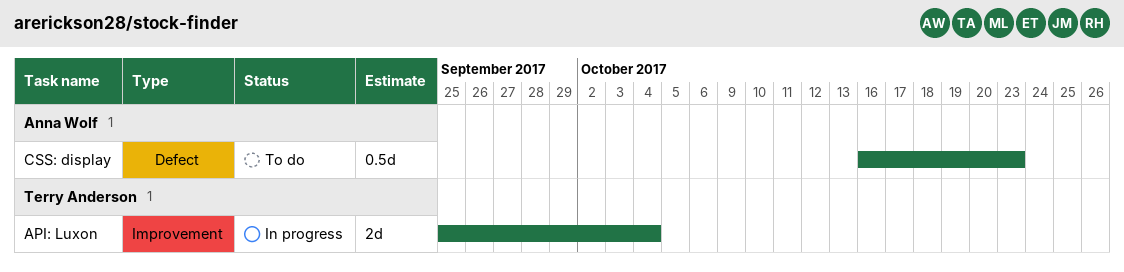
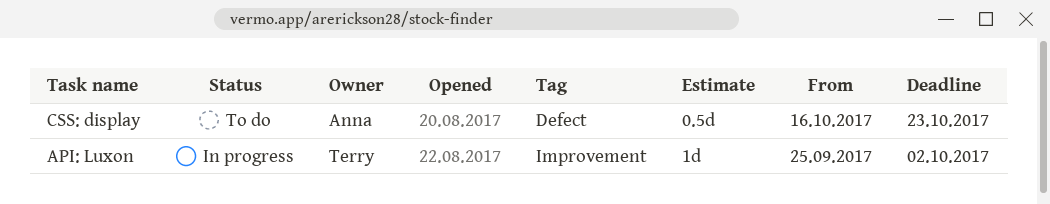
API: Luxon, estimate: 2d -> 1d
API: Luxon, due: Oct 4 -> Oct 2

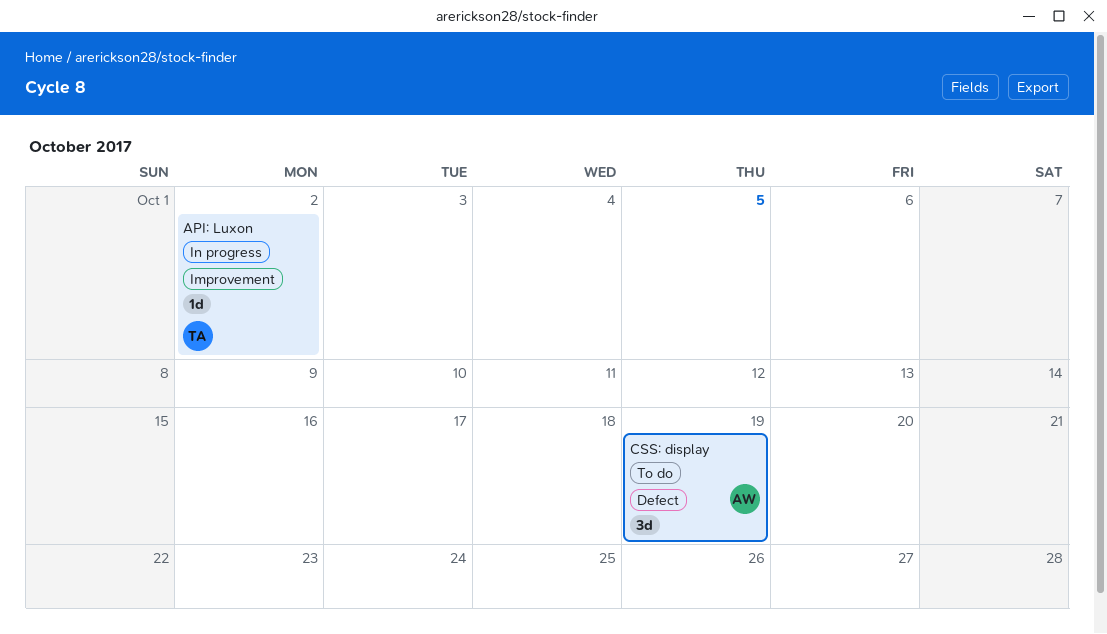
CSS: display, estimate: 0.5d -> 3d
CSS: display, due: Oct 23 -> Oct 19

